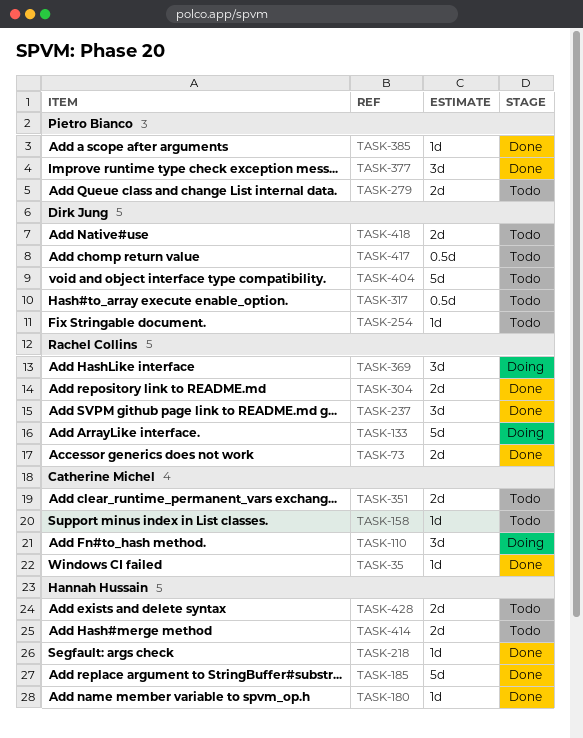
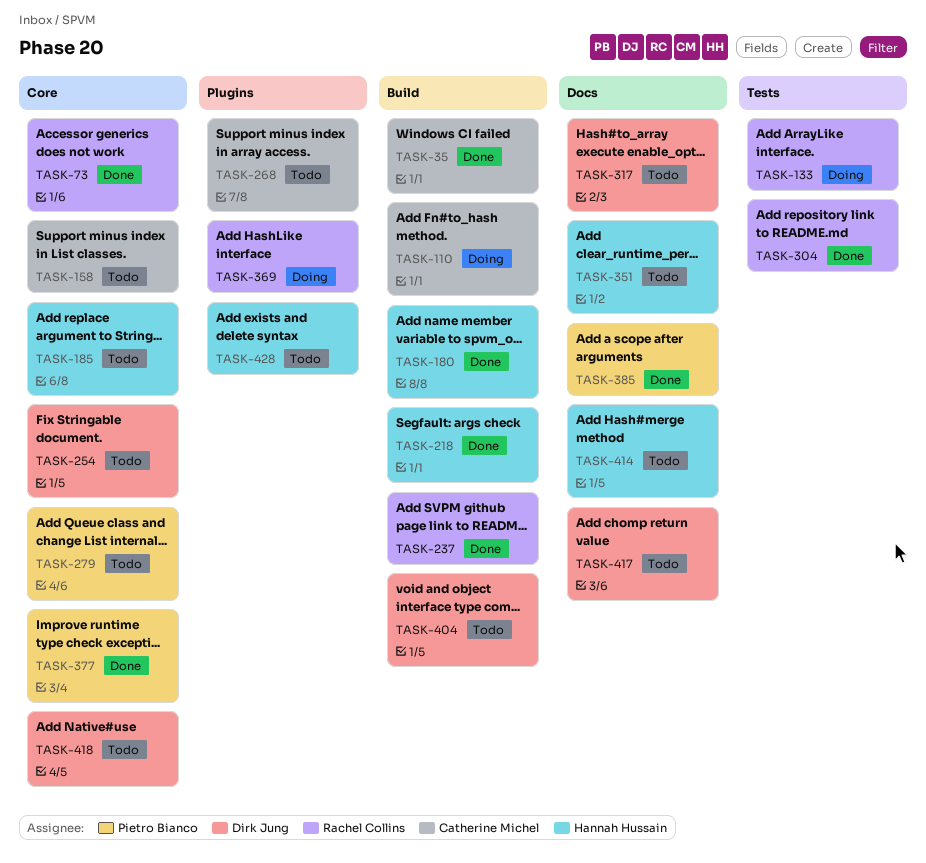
TASK-185, status: Done -> Todo
TASK-268: none -> present
TASK-351, owner: Catherine Michel -> Hannah Hussain

